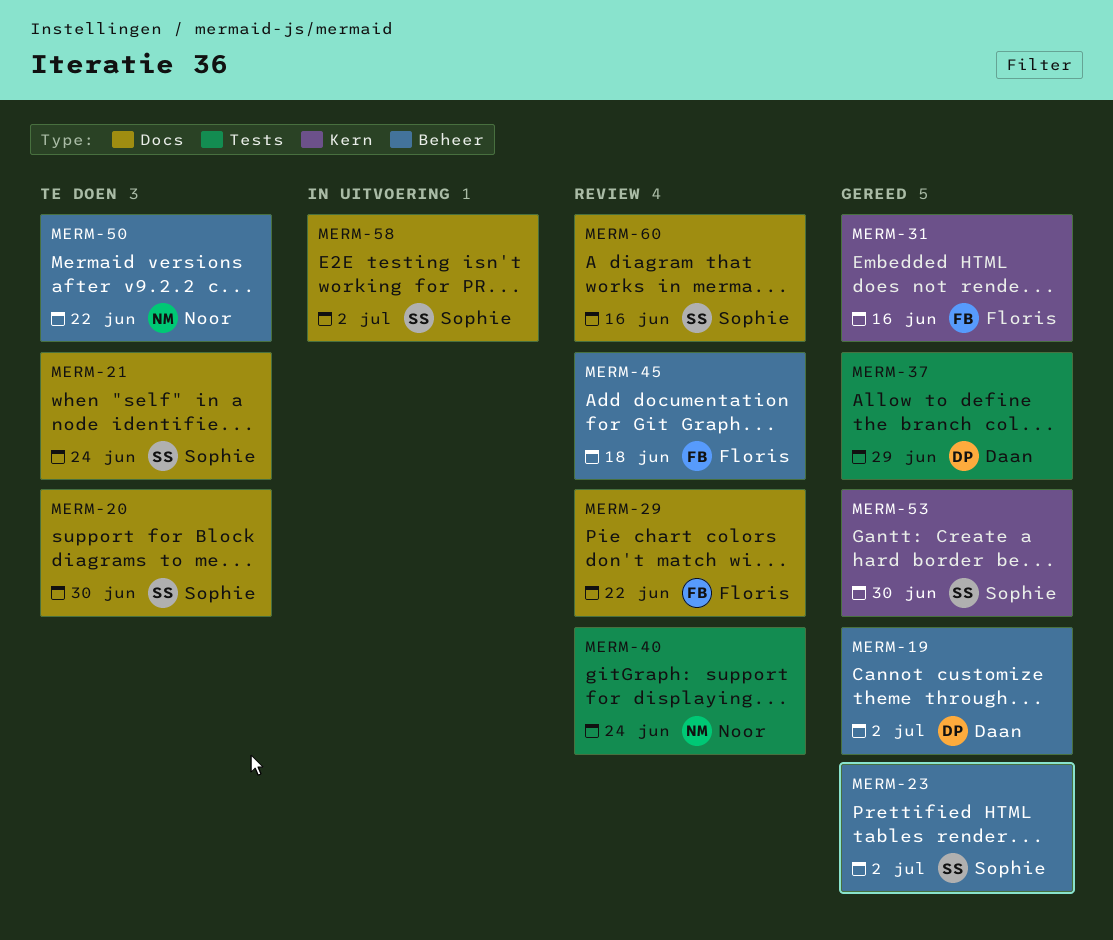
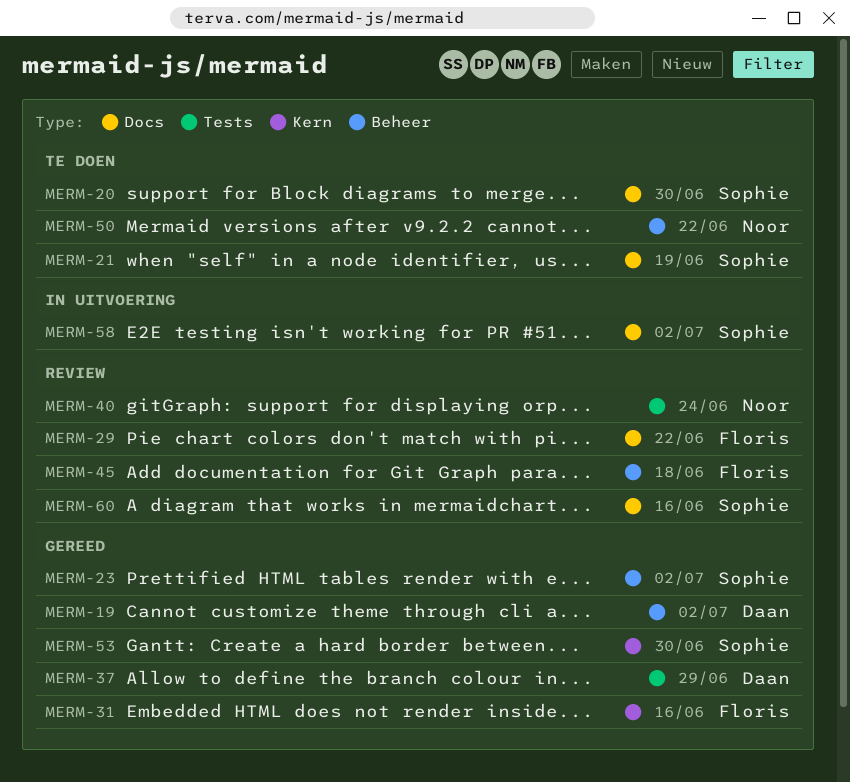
MERM-21, due: Jun 24 -> Jun 19

